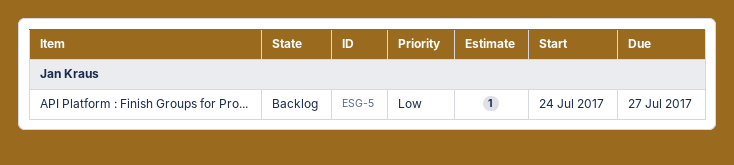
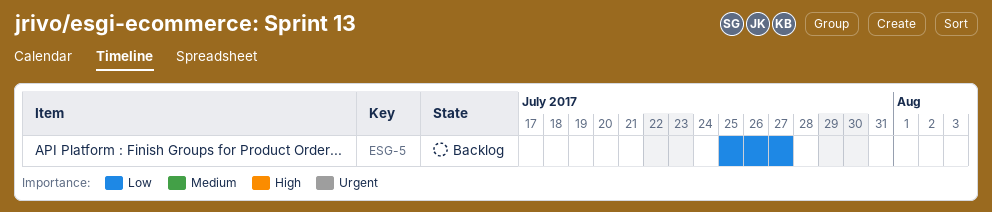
ESG-5, start: Jul 24 -> Jul 25

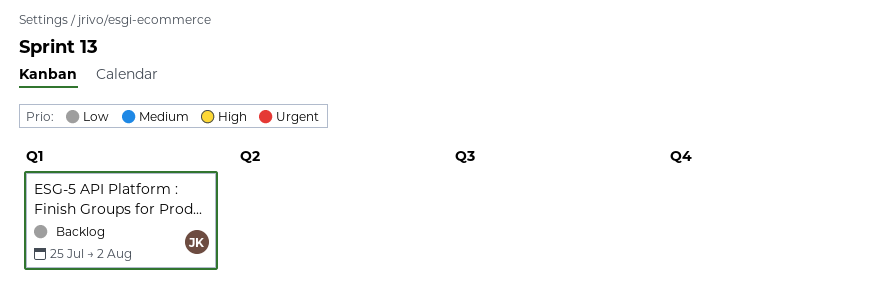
ESG-5, due: Jul 27 -> Aug 2

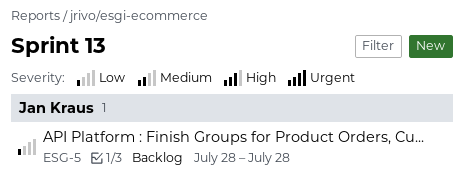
ESG-5, start: Jul 25 -> Jul 28
ESG-5, due: Aug 2 -> Jul 28

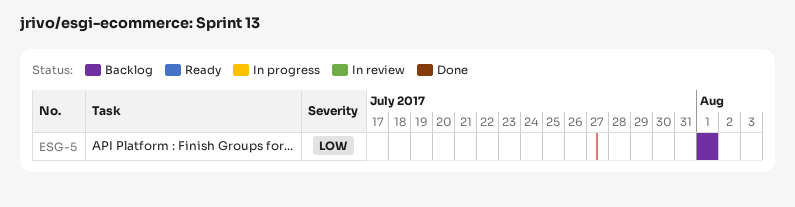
ESG-5, start: Jul 28 -> Aug 1
ESG-5, due: Jul 28 -> Aug 1

